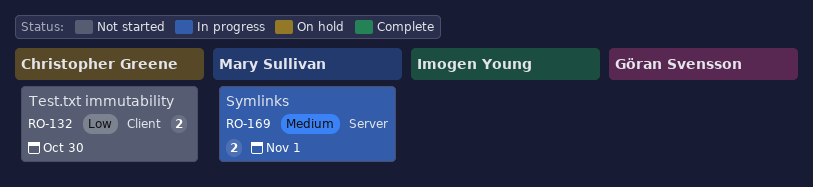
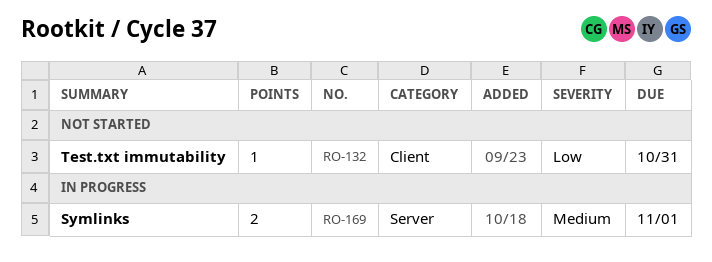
RO-132, estimate: 2 -> 1
RO-132, due: Oct 30 -> Oct 31

